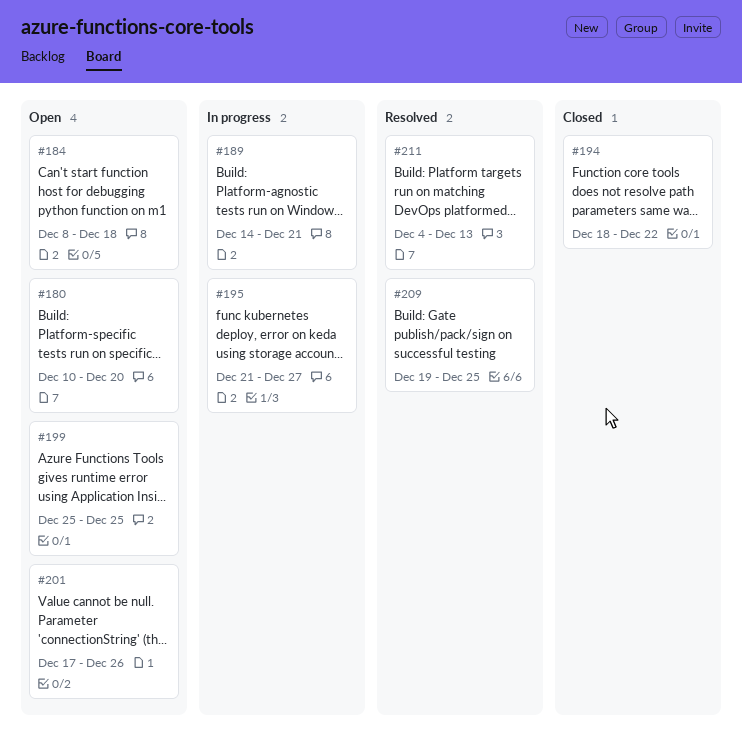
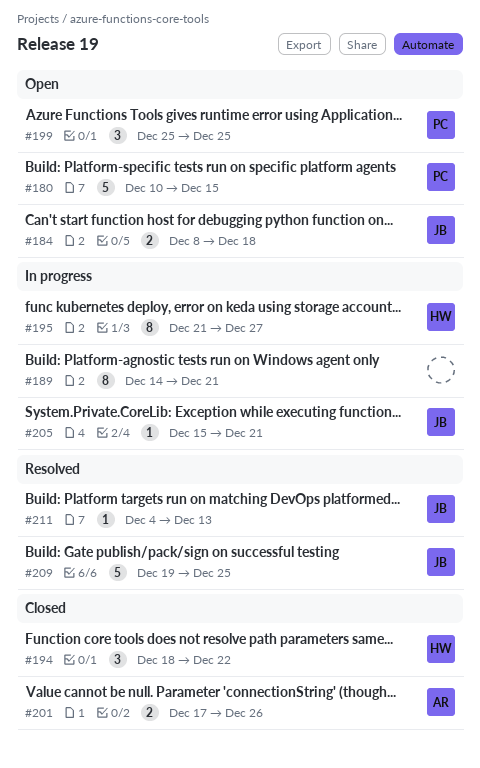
#180, due: Dec 20 -> Dec 15
#201, status: Open -> Closed
#205: none -> present

